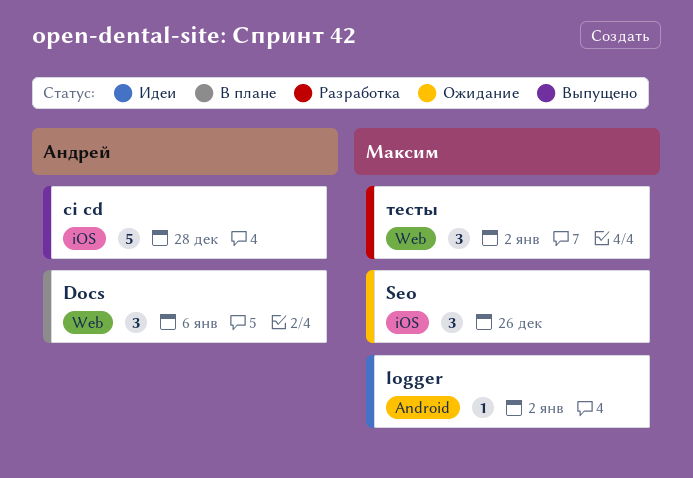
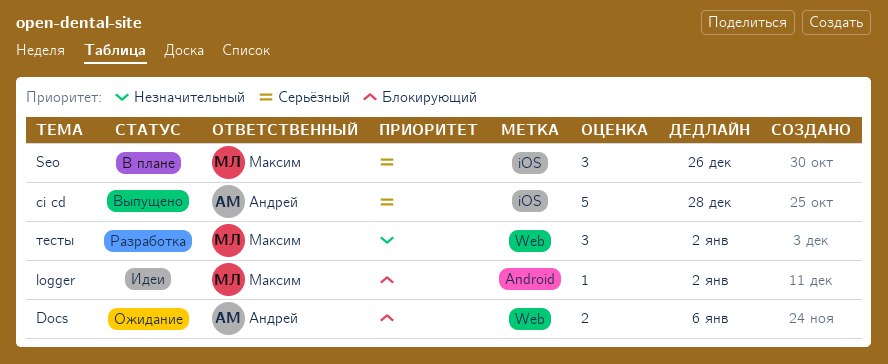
Docs, status: В плане -> Ожидание
Docs, estimate: 3 -> 2
Seo, status: Ожидание -> В плане

